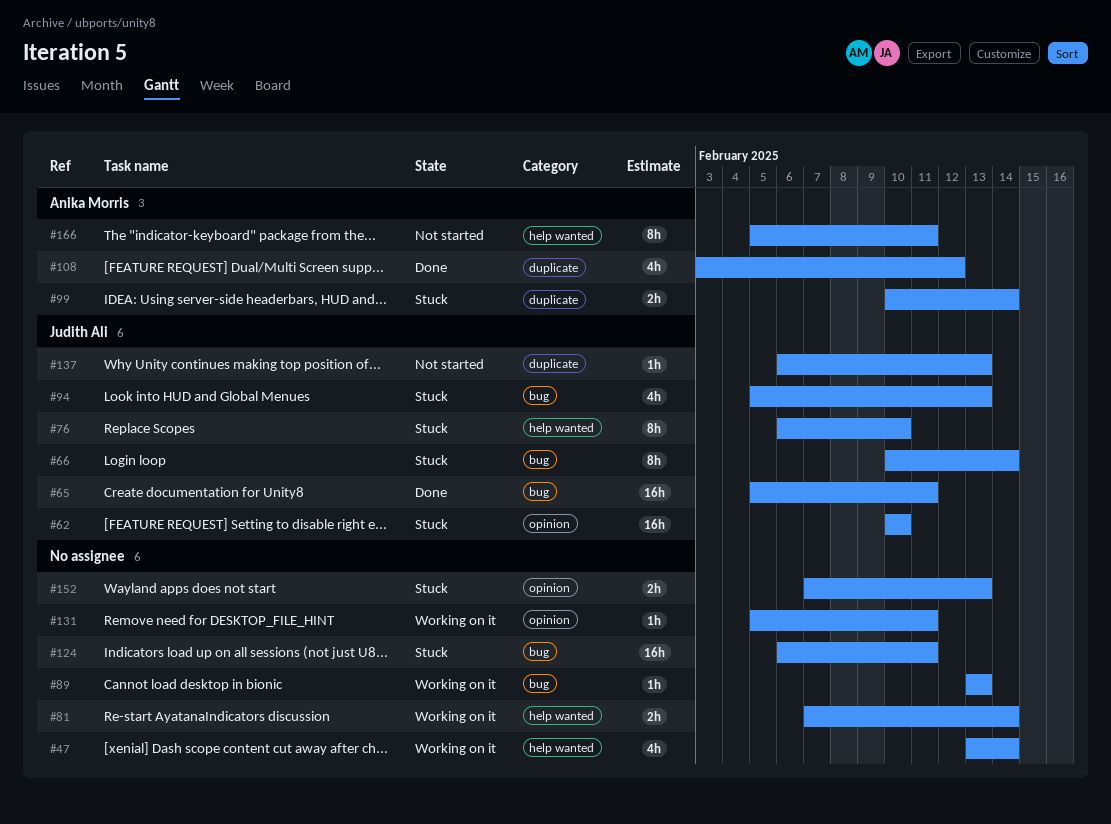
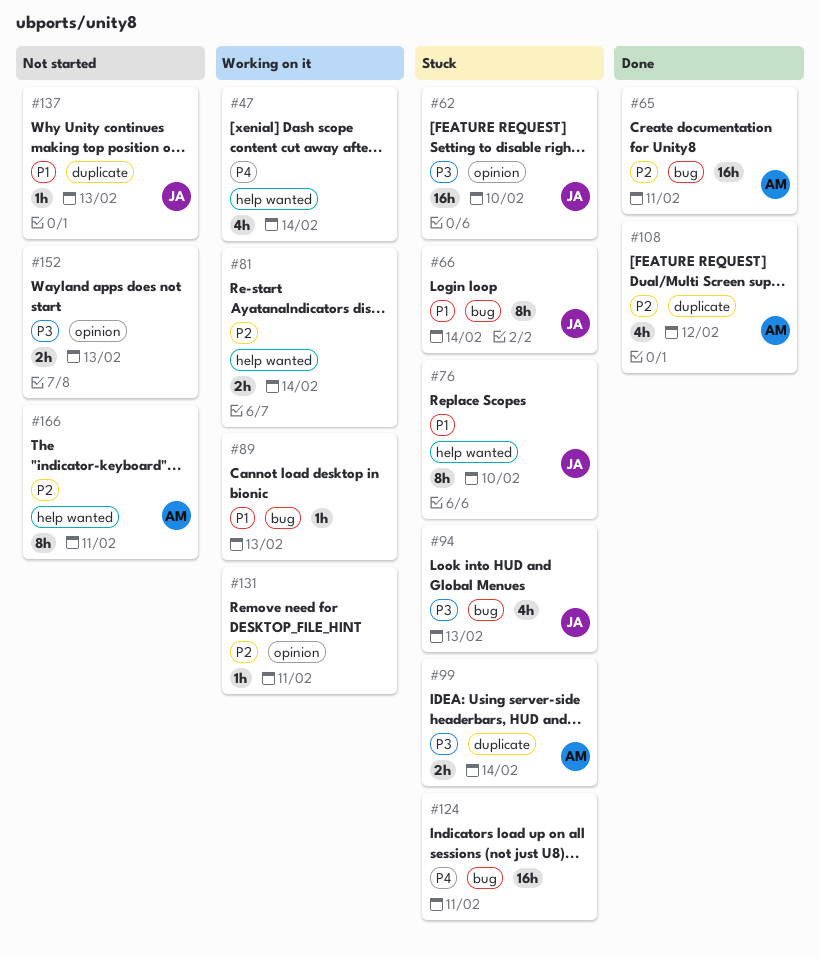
#65, owner: Judith Ali -> Anika Morris
#152, status: Stuck -> Not started

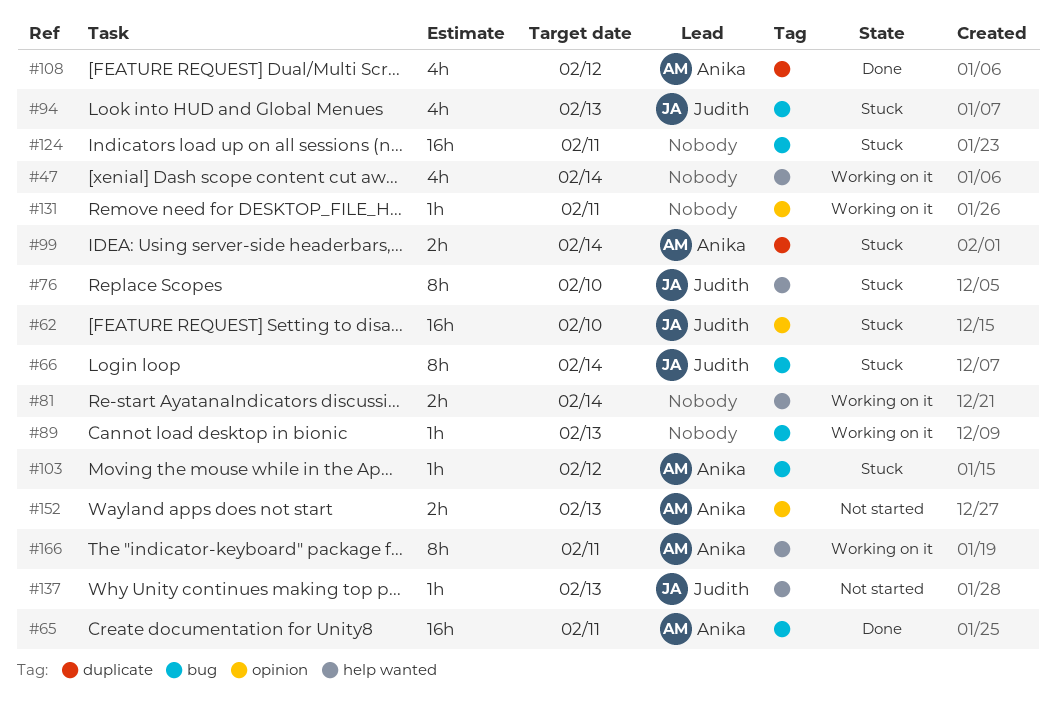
#103: none -> present
#137, label: duplicate -> help wanted
#152, owner: none -> Anika
#166, status: Not started -> Working on it

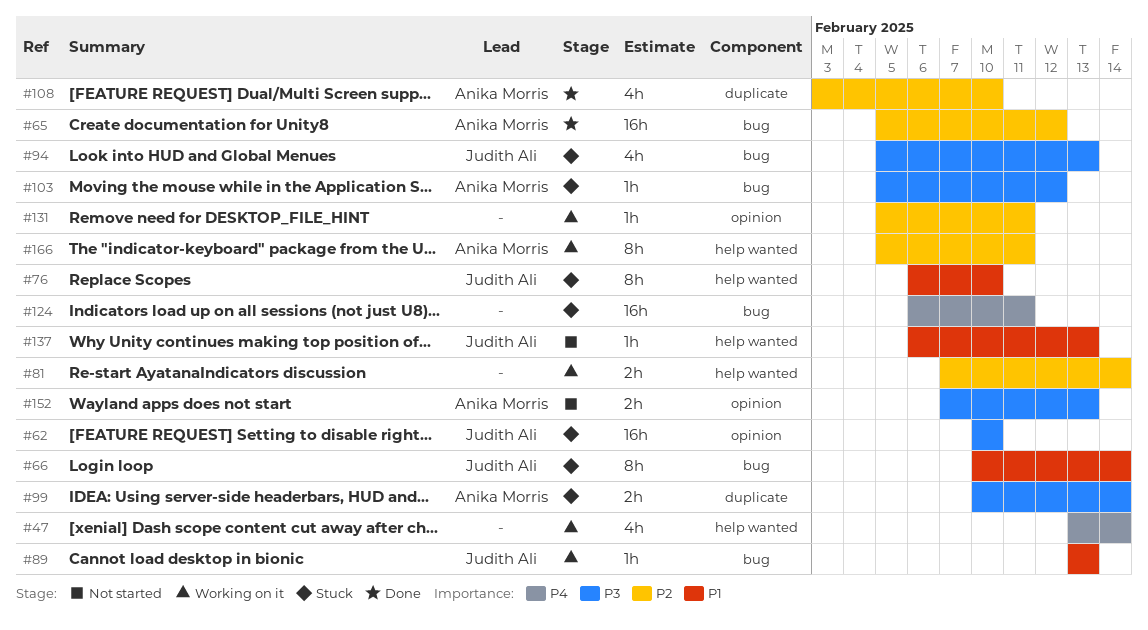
#65, due: Feb 11 -> Feb 12
#89, owner: none -> Judith Ali
#108, due: Feb 12 -> Feb 10

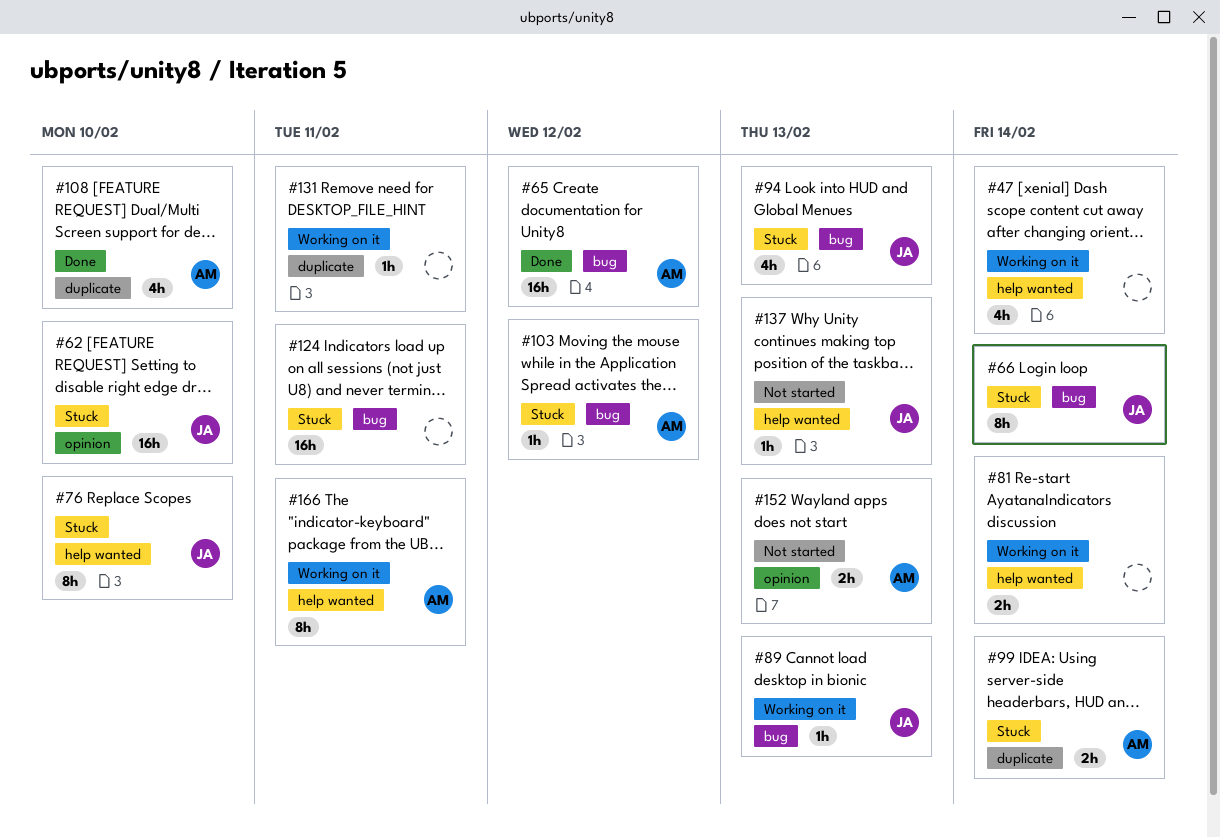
#131, label: opinion -> duplicate

